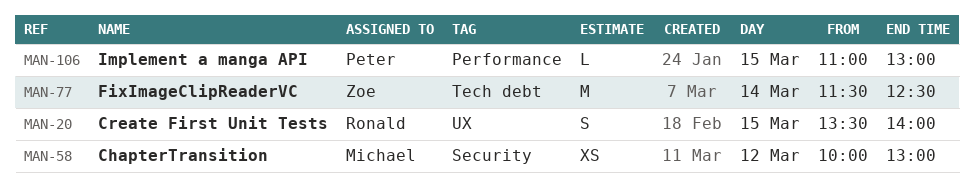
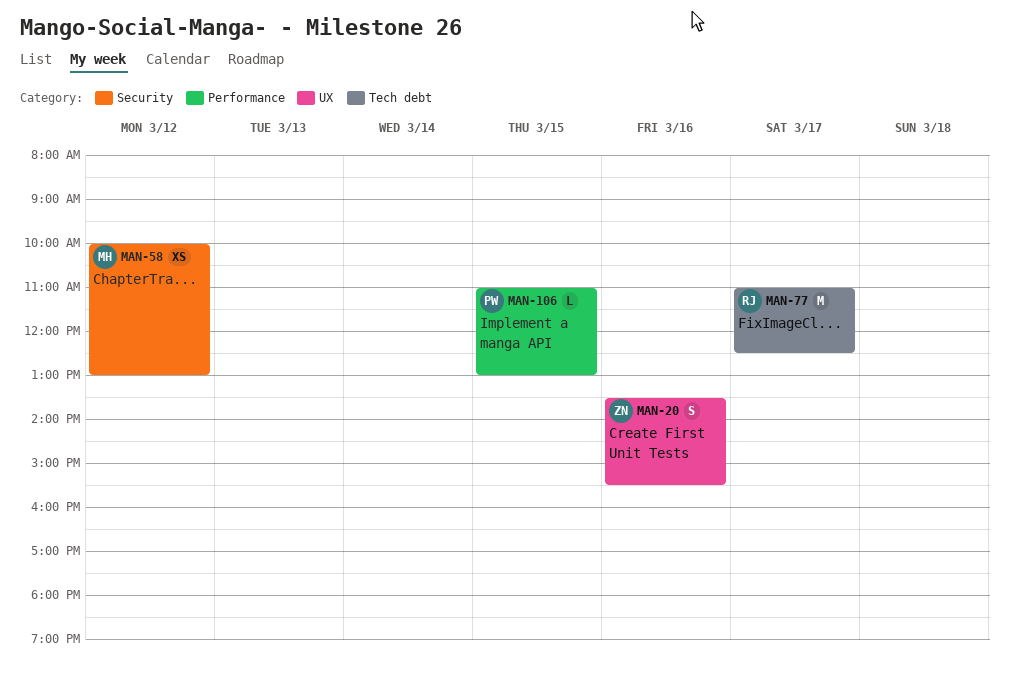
MAN-20, owner: Ronald -> Zoe
MAN-20, day: Mar 15 -> Mar 16
MAN-20, ends: 14:00 -> 15:30
MAN-77, owner: Zoe -> Ronald
MAN-77, day: Mar 14 -> Mar 17
MAN-77, begins: 11:30 -> 11:00

